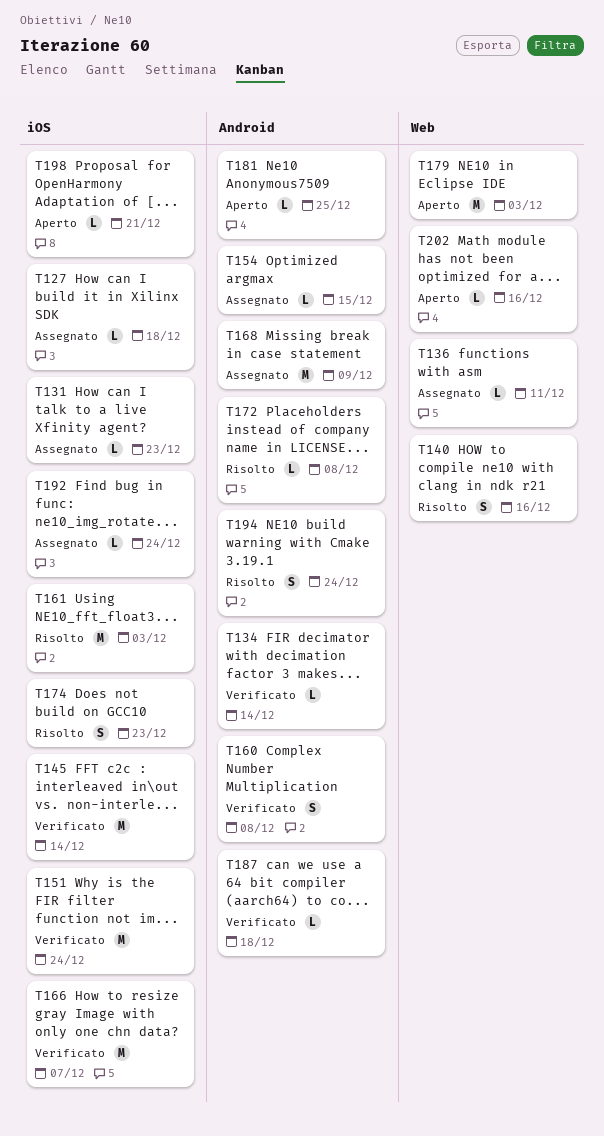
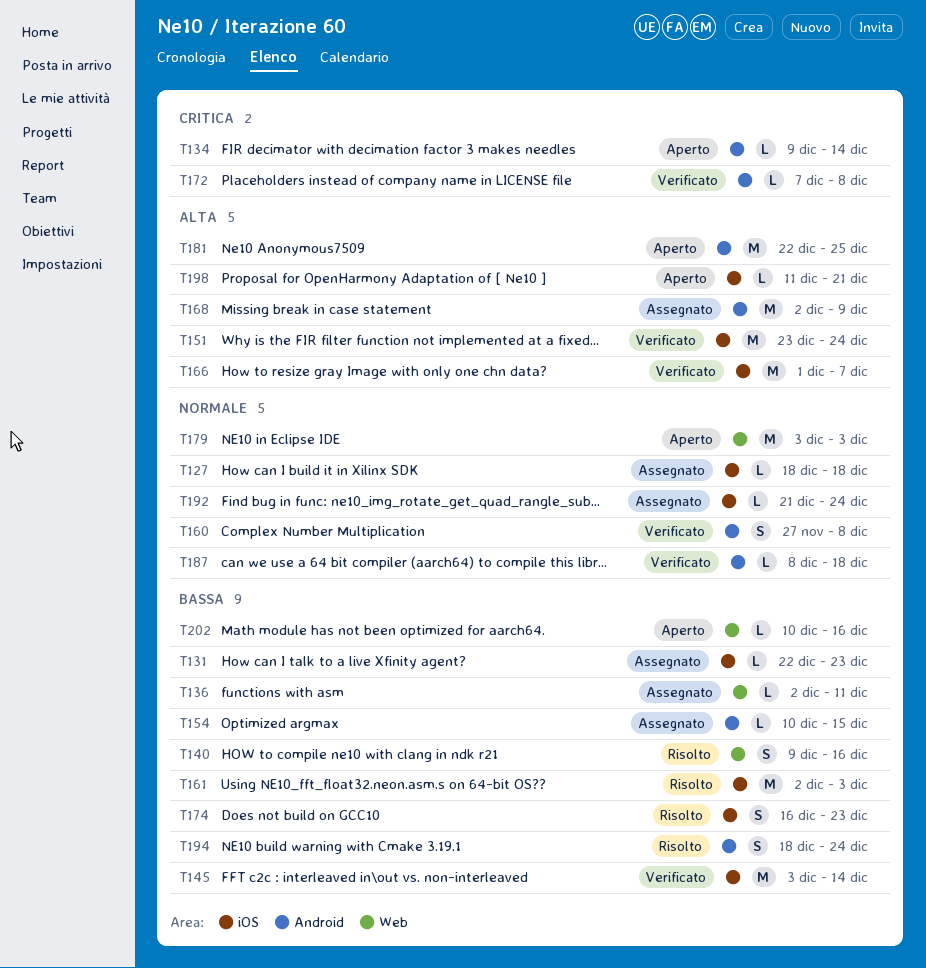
T134, status: Verificato -> Aperto
T172, status: Risolto -> Verificato
T181, estimate: L -> M

